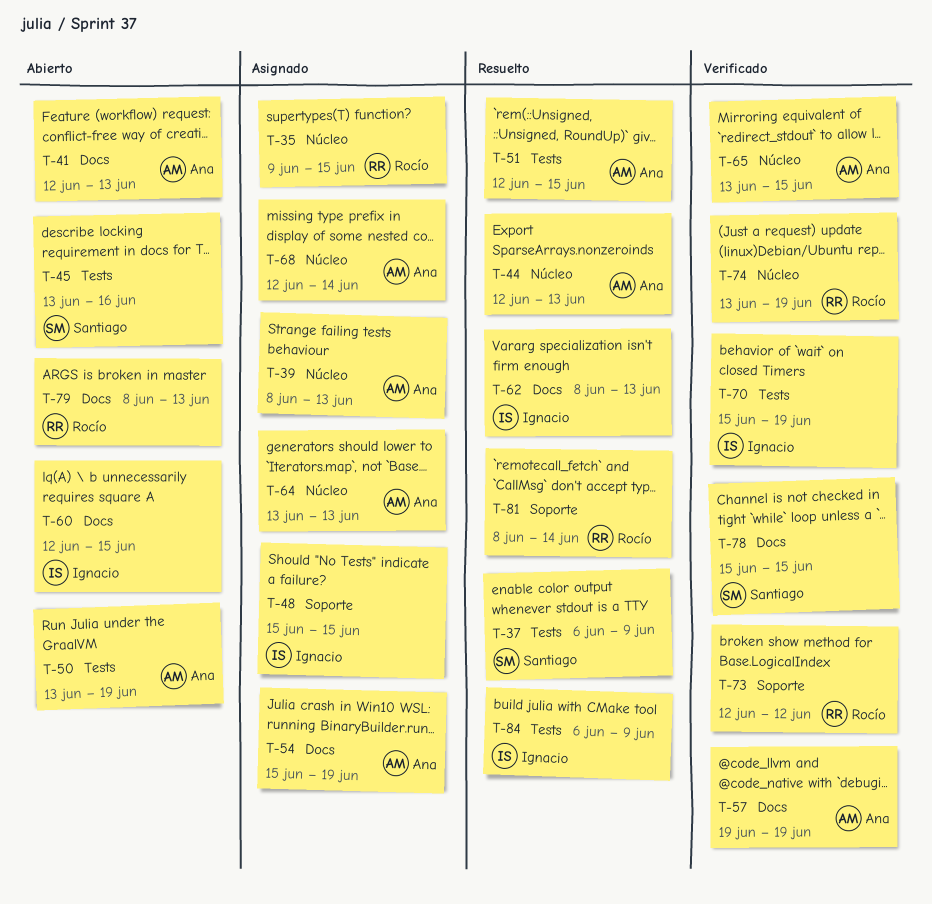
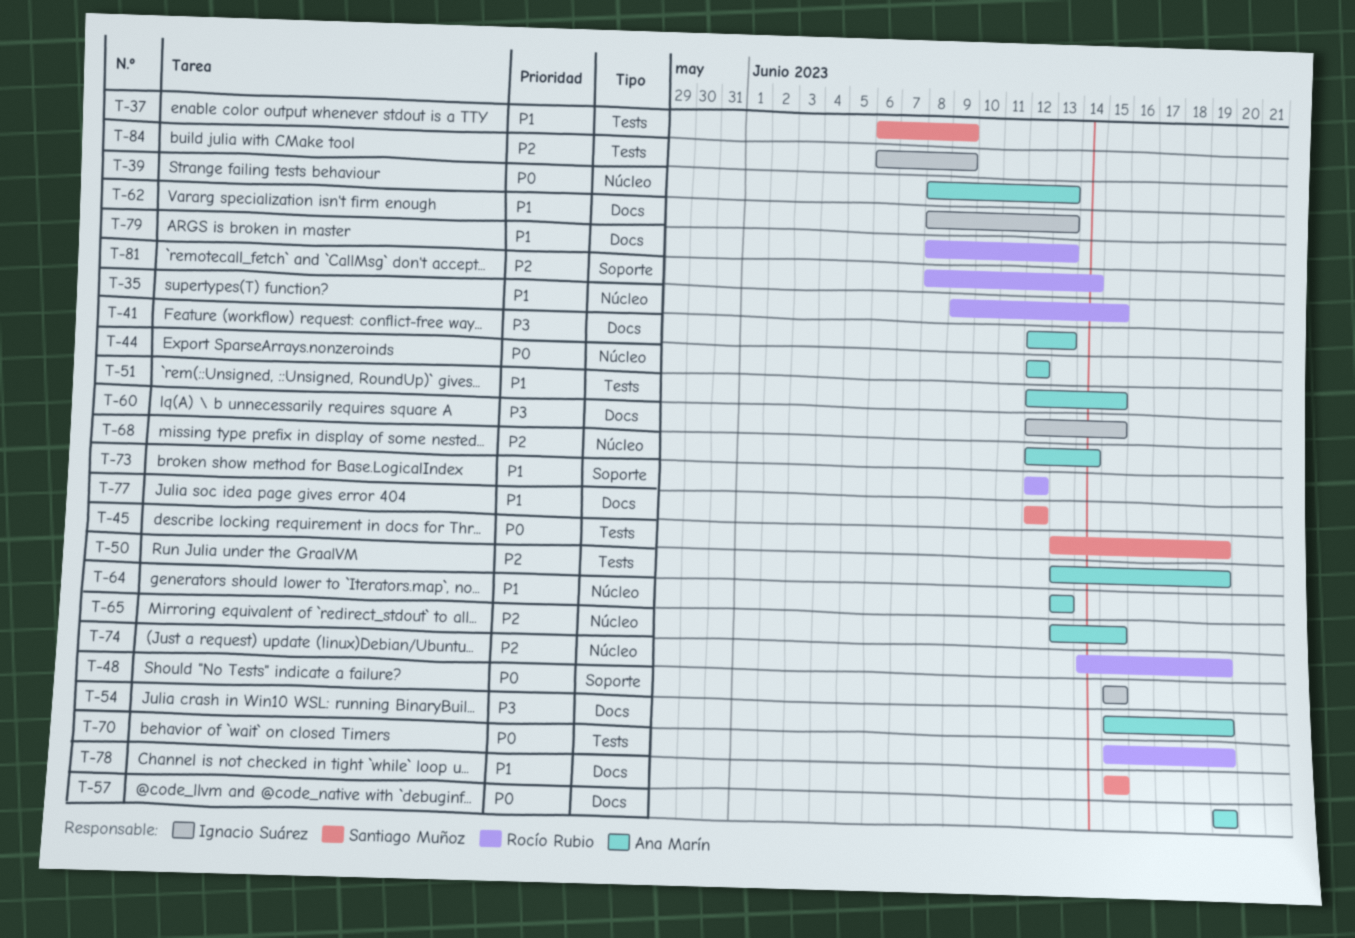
T-44, due: Jun 13 -> Jun 12
T-45, due: Jun 16 -> Jun 19
T-70, owner: Ignacio Suárez -> Rocío Rubio
T-74, start: Jun 13 -> Jun 14
T-77: none -> present

